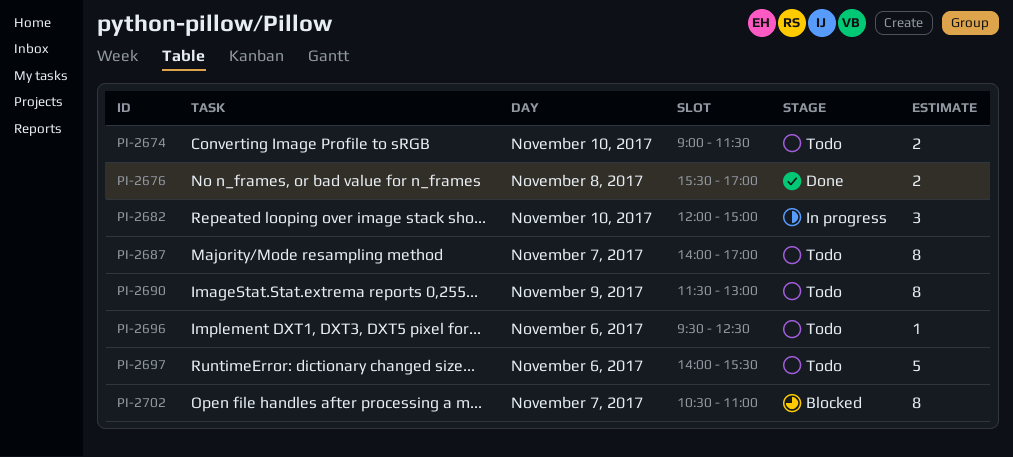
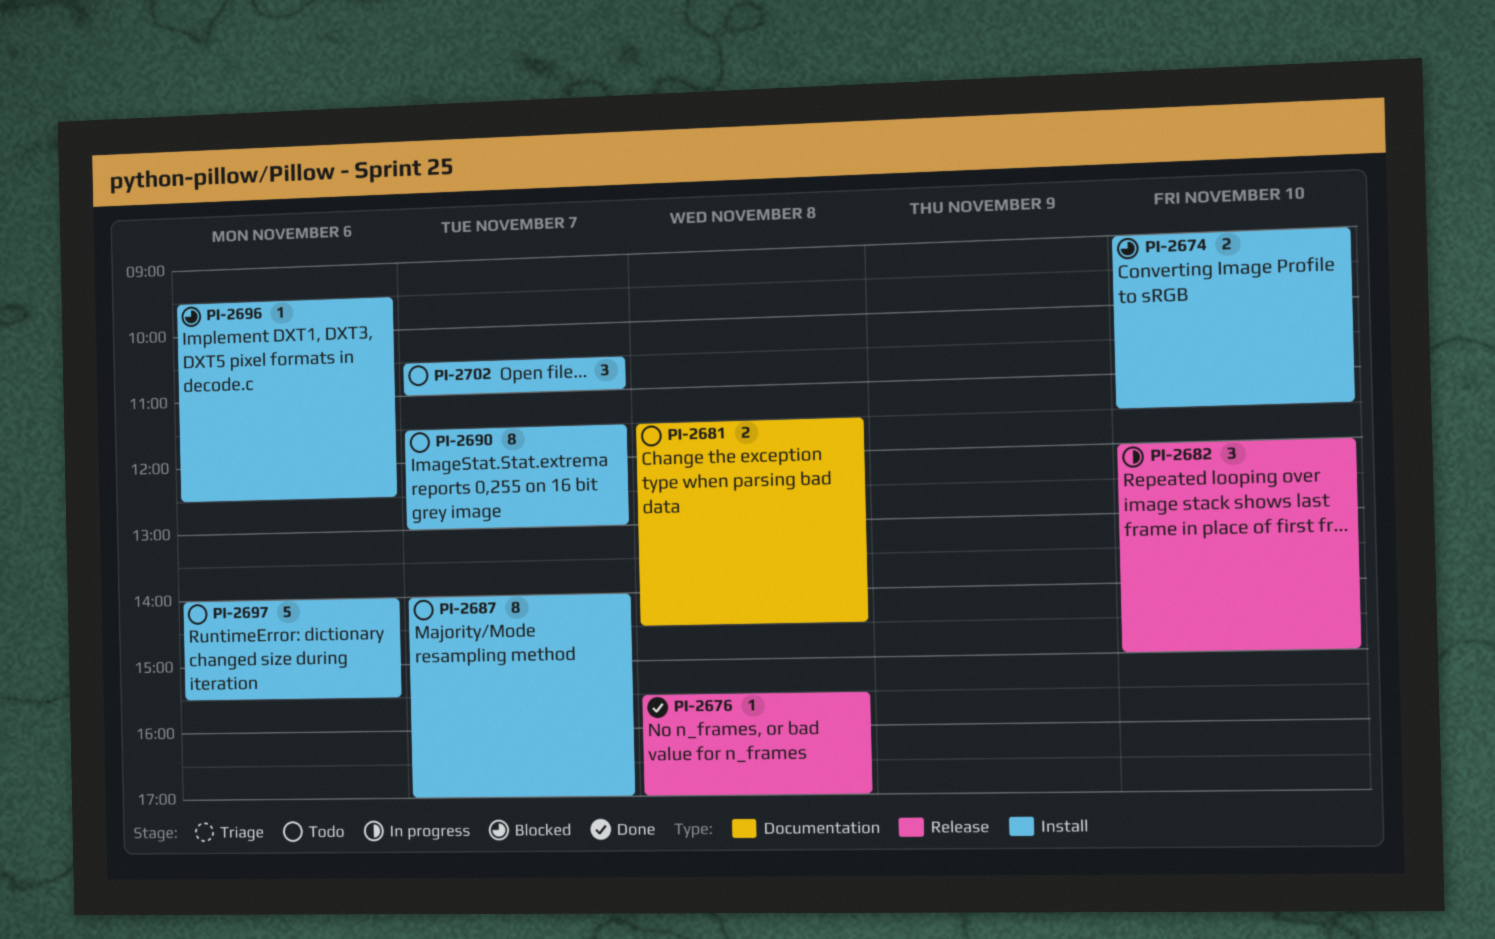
PI-2674, status: Todo -> Blocked
PI-2676, estimate: 2 -> 1
PI-2681: none -> present
PI-2690, day: Nov 9 -> Nov 7
PI-2696, status: Todo -> Blocked
PI-2702, status: Blocked -> Todo
PI-2702, estimate: 8 -> 3

